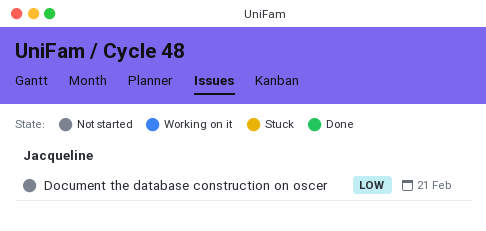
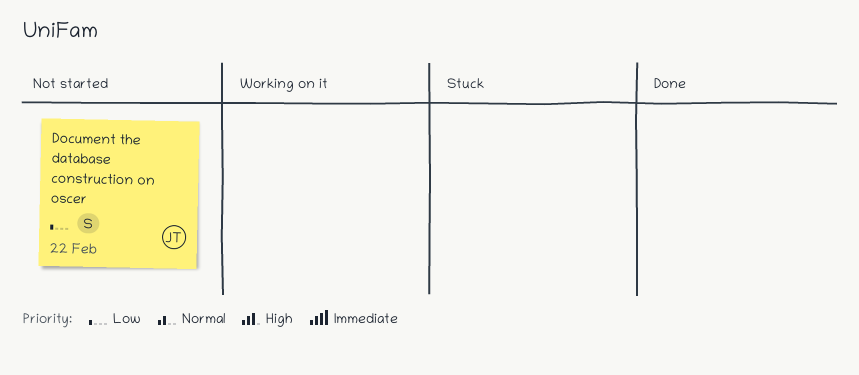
Document the database construction on oscer, due: Feb 21 -> Feb 22

